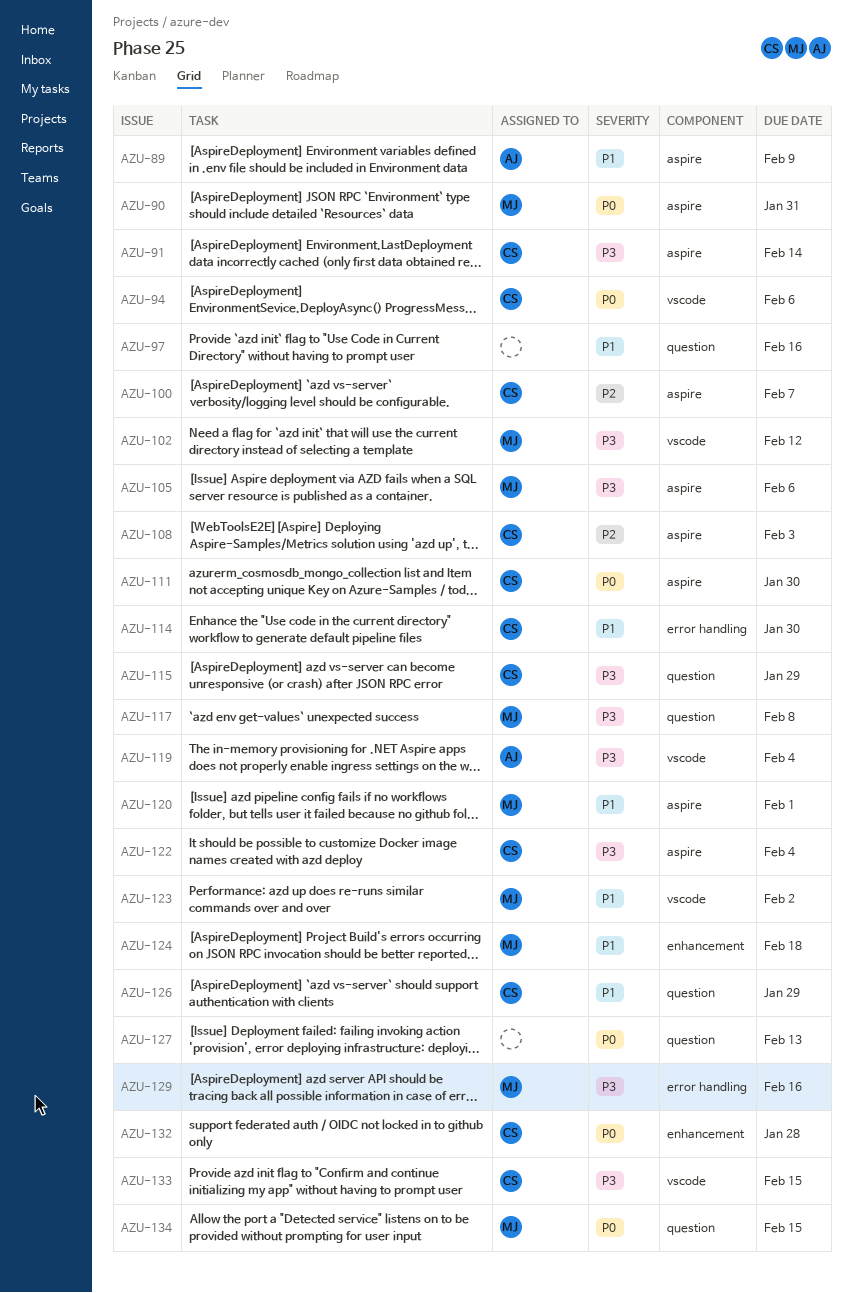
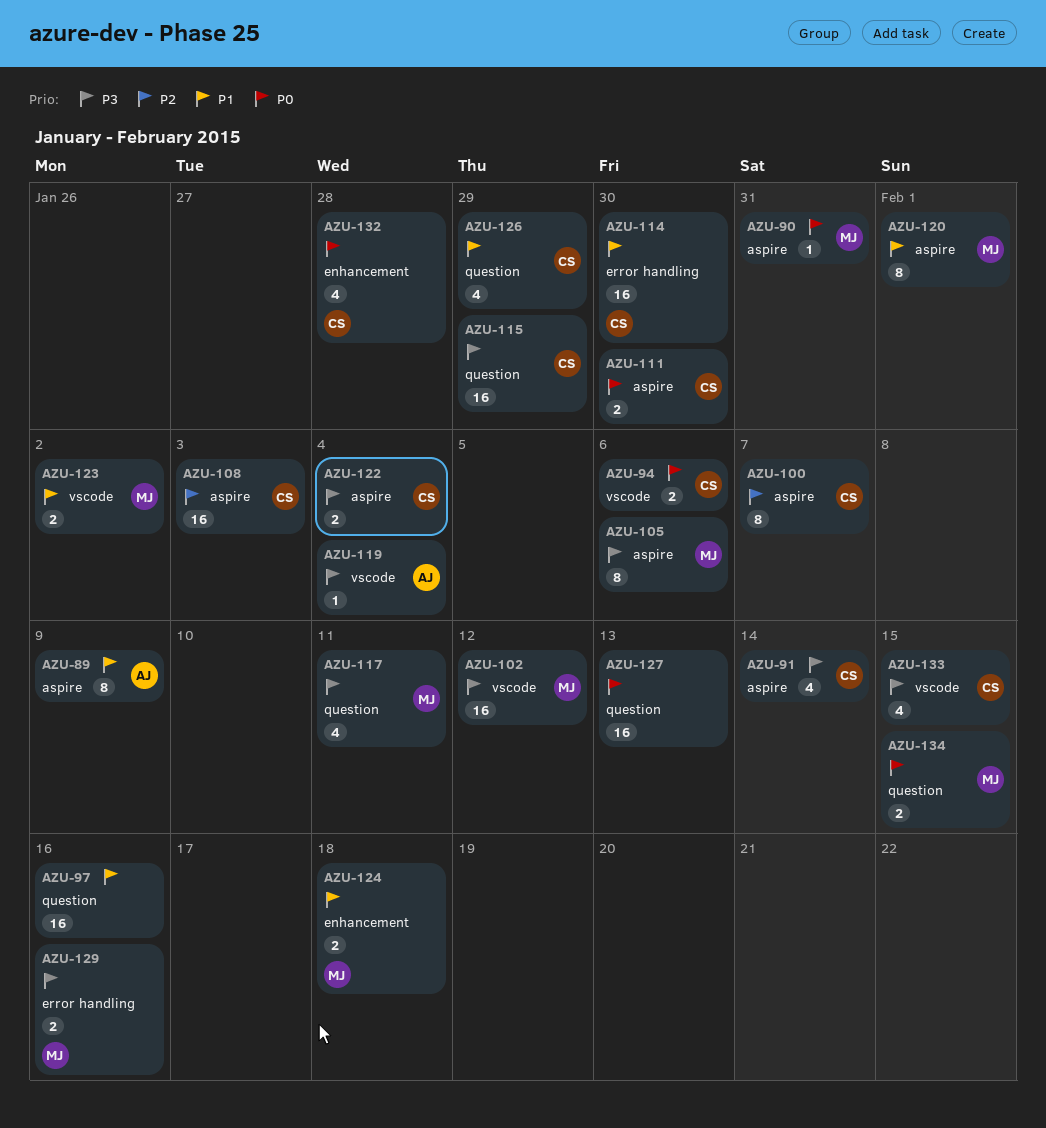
AZU-117, due: Feb 8 -> Feb 11

